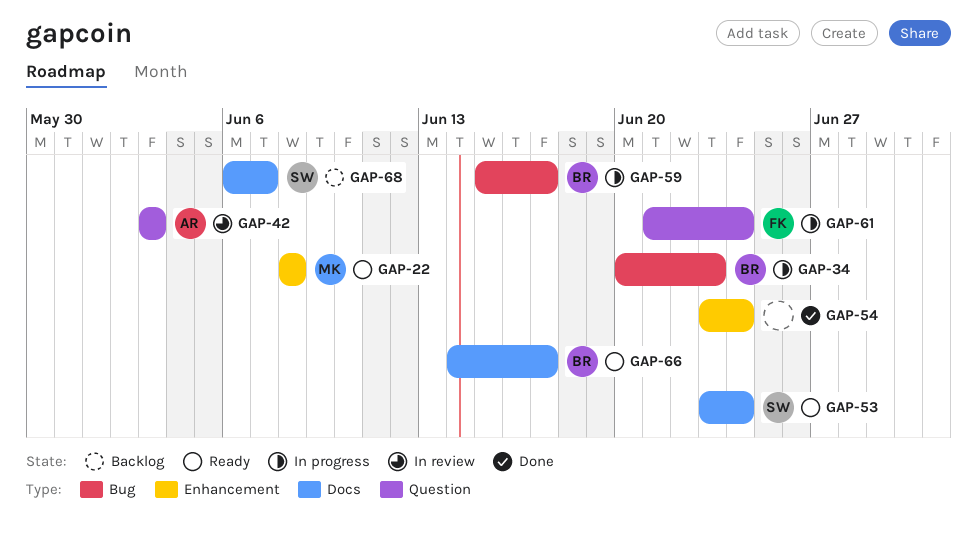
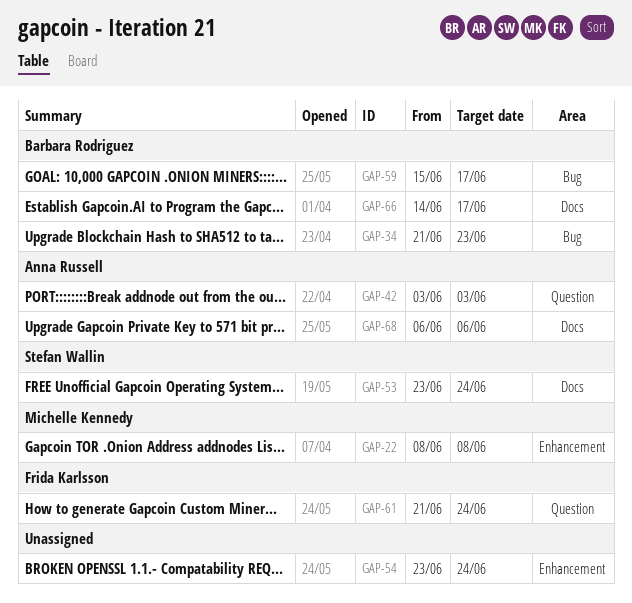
GAP-34, start: Jun 20 -> Jun 21
GAP-68, owner: Stefan Wallin -> Anna Russell
GAP-68, due: Jun 7 -> Jun 6

